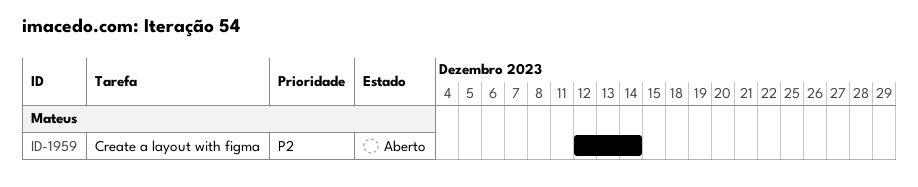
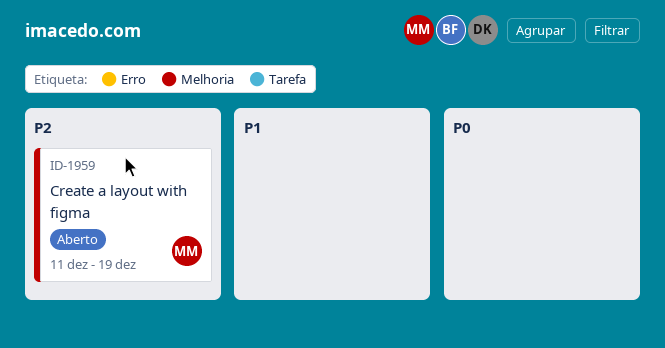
ID-1959, start: Dec 12 -> Dec 11
ID-1959, due: Dec 14 -> Dec 19

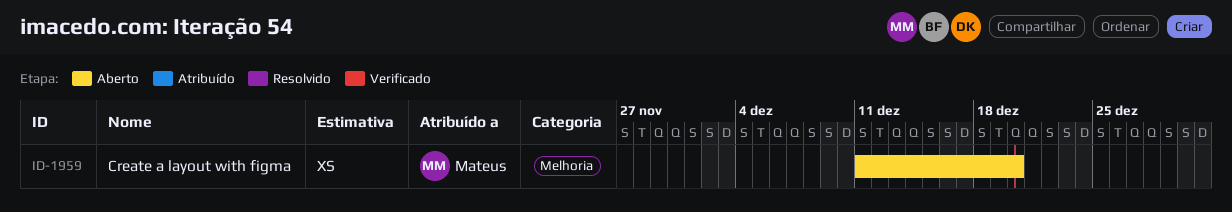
ID-1959, due: Dec 19 -> Dec 20

